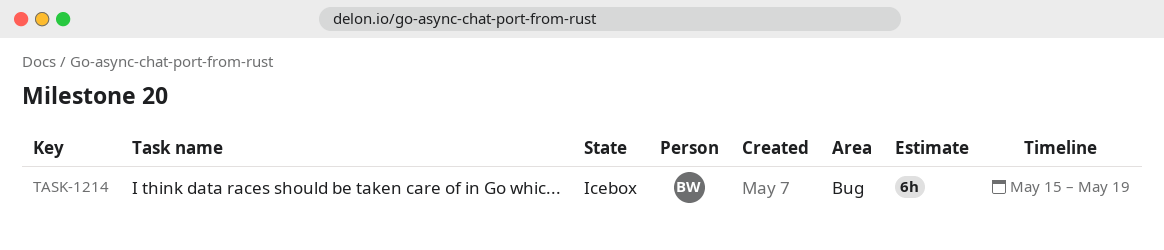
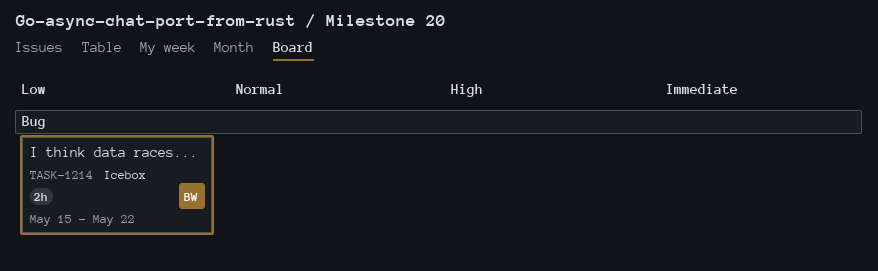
TASK-1214, estimate: 6h -> 2h
TASK-1214, due: May 19 -> May 22

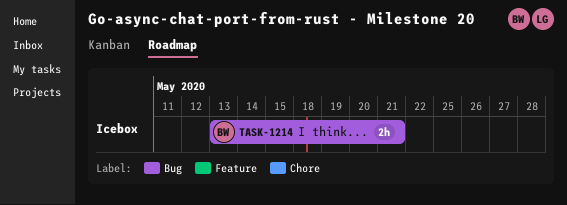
TASK-1214, start: May 15 -> May 13
TASK-1214, due: May 22 -> May 21

